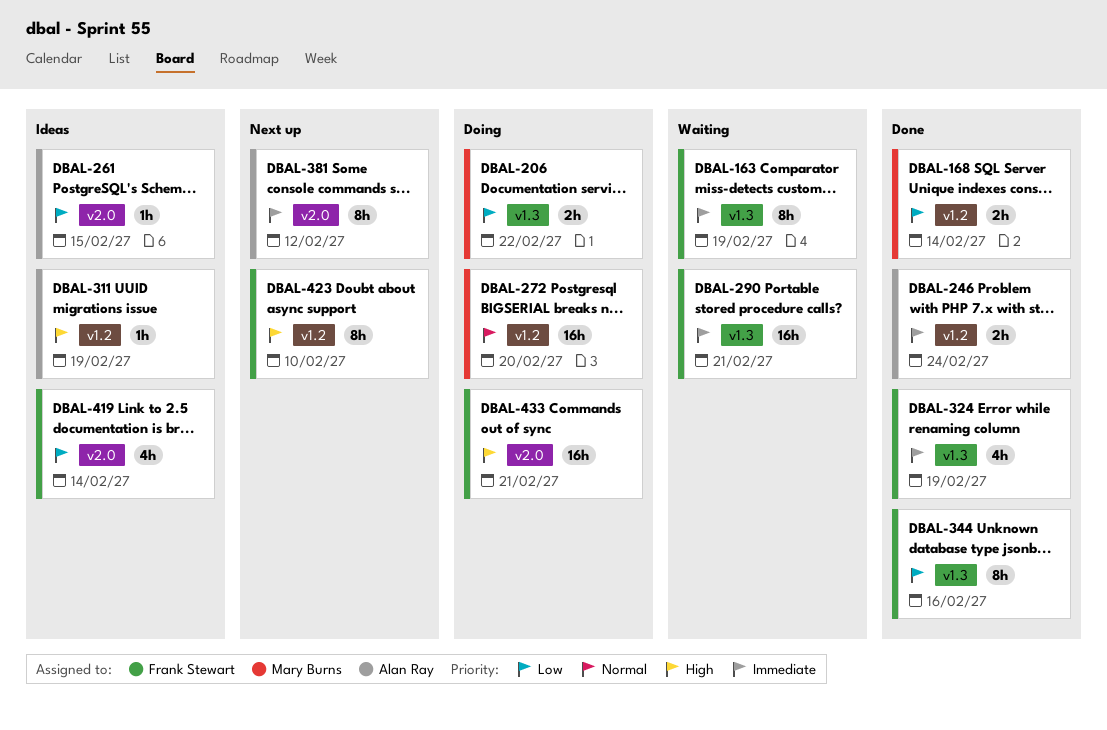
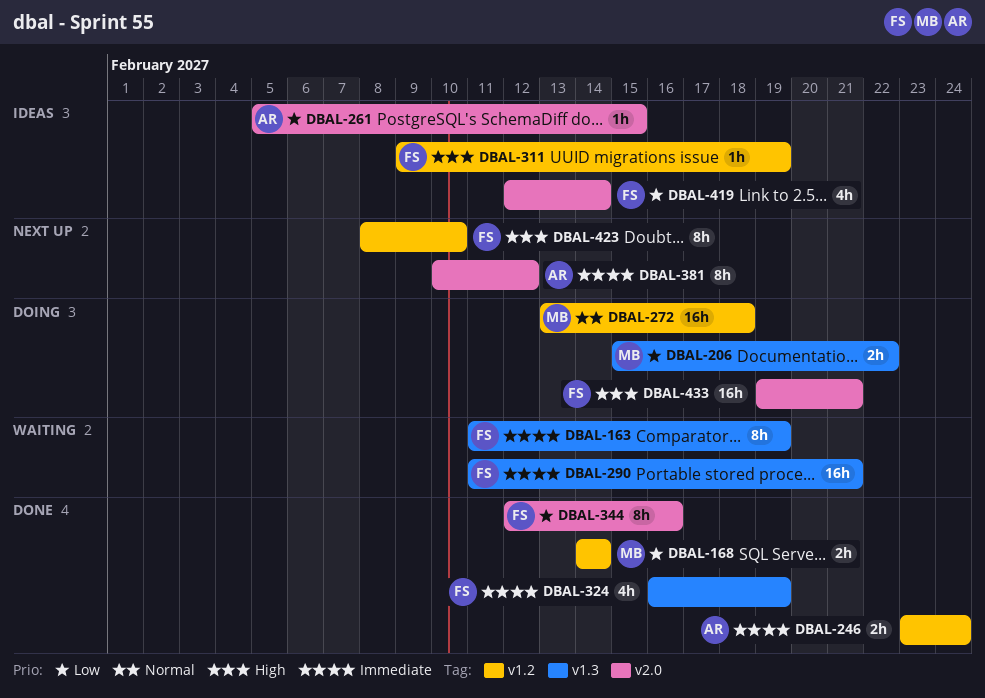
DBAL-272, due: Feb 20 -> Feb 18
DBAL-311, owner: Alan Ray -> Frank Stewart
DBAL-344, label: v1.3 -> v2.0

